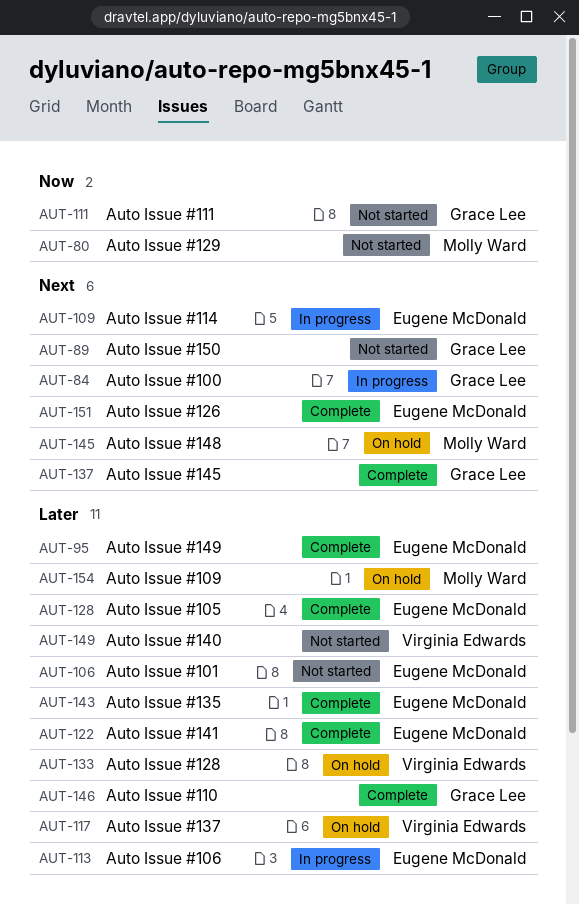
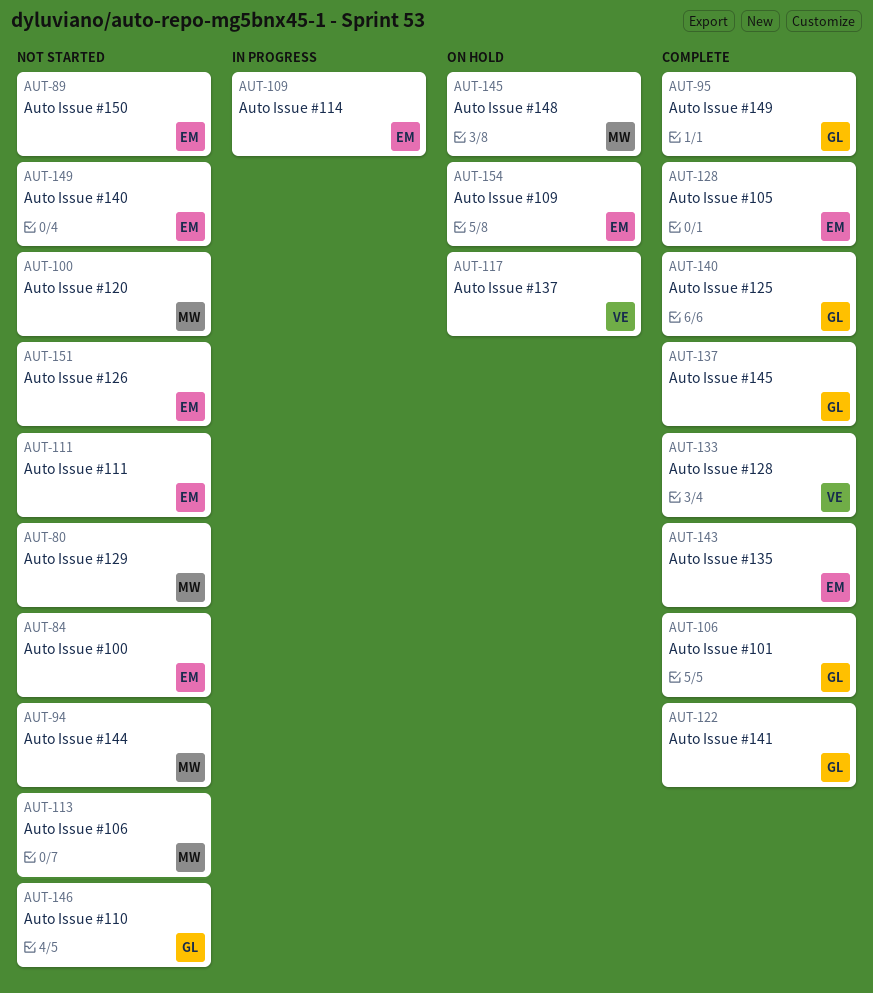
AUT-84, status: In progress -> Not started
AUT-84, owner: Grace Lee -> Eugene McDonald
AUT-89, owner: Grace Lee -> Eugene McDonald
AUT-94: none -> present
AUT-95, owner: Eugene McDonald -> Grace Lee
AUT-100: none -> present
AUT-106, status: Not started -> Complete
AUT-106, owner: Eugene McDonald -> Grace Lee
AUT-111, owner: Grace Lee -> Eugene McDonald
AUT-113, status: In progress -> Not started
AUT-113, owner: Eugene McDonald -> Molly Ward
AUT-122, owner: Eugene McDonald -> Grace Lee
AUT-133, status: On hold -> Complete
AUT-140: none -> present
AUT-146, status: Complete -> Not started
AUT-149, owner: Virginia Edwards -> Eugene McDonald
AUT-151, status: Complete -> Not started
AUT-154, owner: Molly Ward -> Eugene McDonald

